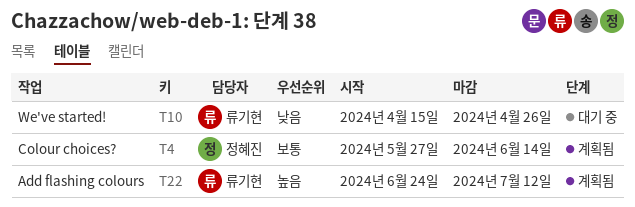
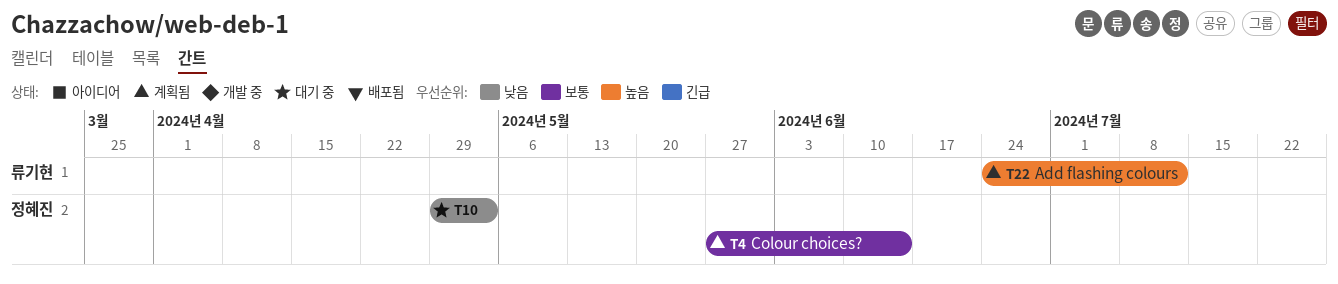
T10, owner: 류기현 -> 정혜진
T10, start: Apr 15 -> Apr 29
T10, due: Apr 26 -> May 3

